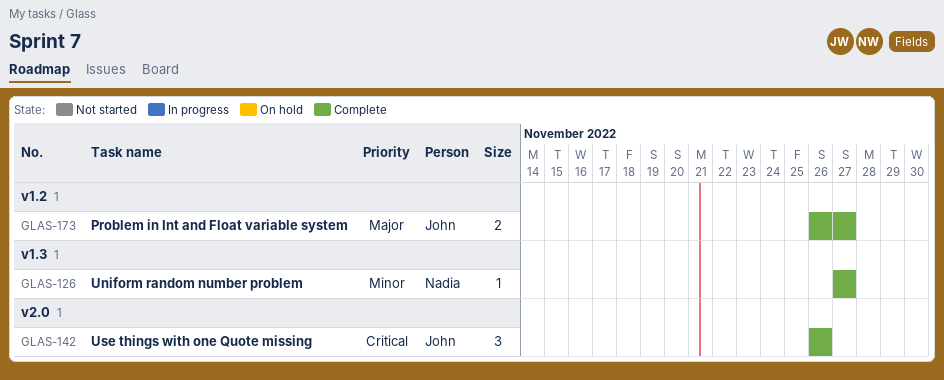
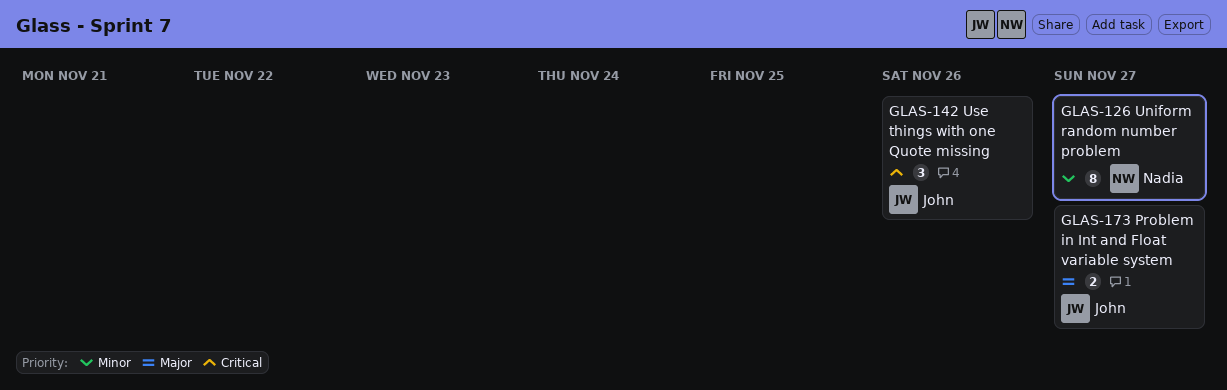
GLAS-126, estimate: 1 -> 8

